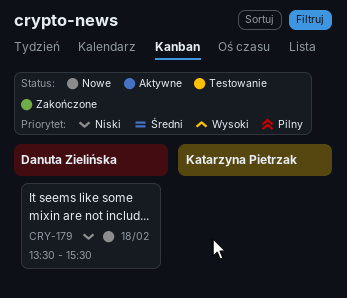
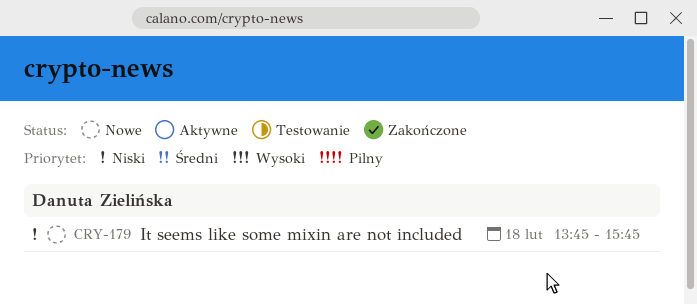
CRY-179, begins: 13:30 -> 13:45
CRY-179, ends: 15:30 -> 15:45

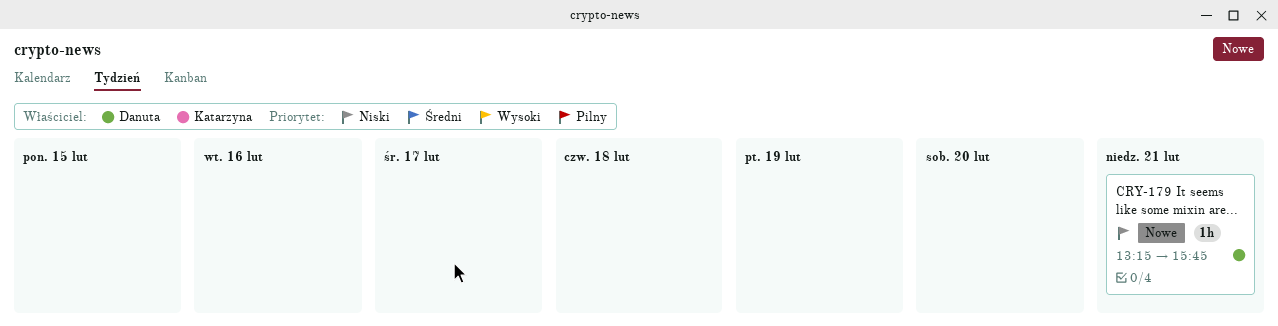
CRY-179, day: Feb 18 -> Feb 21
CRY-179, begins: 13:45 -> 13:15

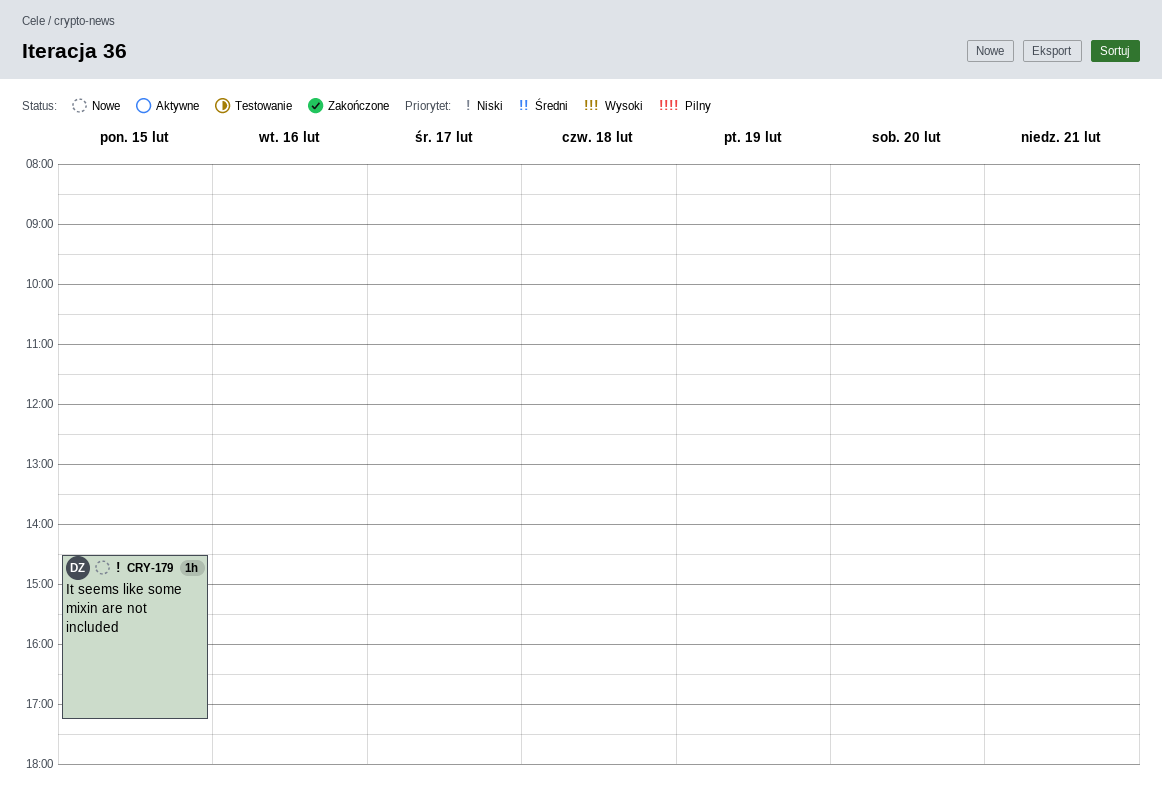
CRY-179, day: Feb 21 -> Feb 15
CRY-179, begins: 13:15 -> 14:30
CRY-179, ends: 15:45 -> 17:15

